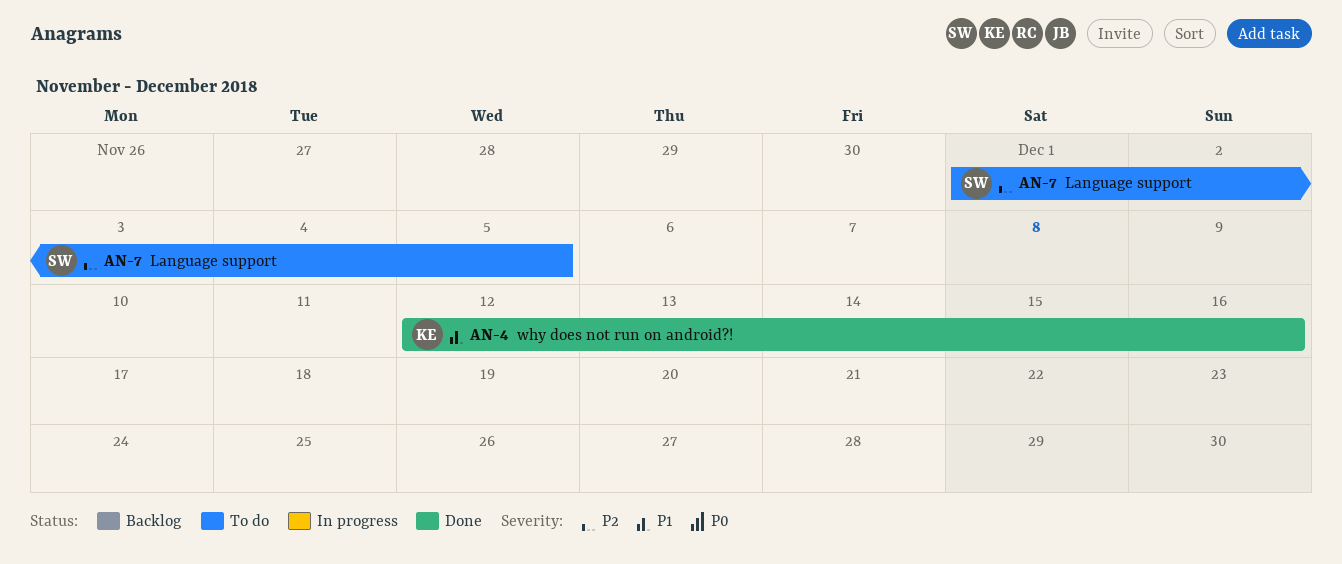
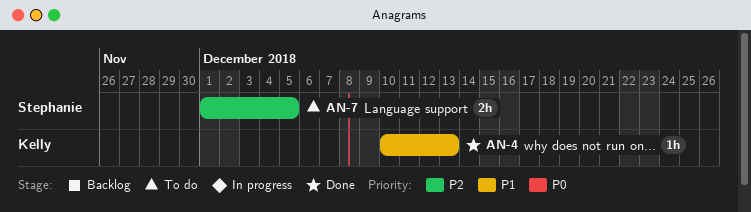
AN-4, start: Dec 12 -> Dec 10
AN-4, due: Dec 16 -> Dec 13

